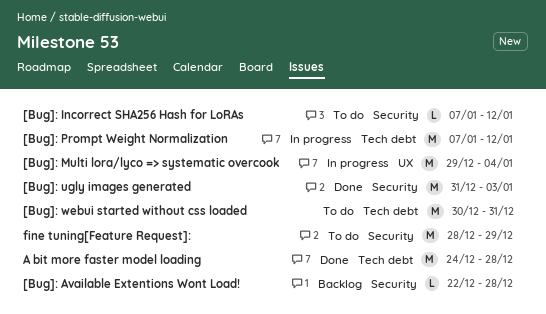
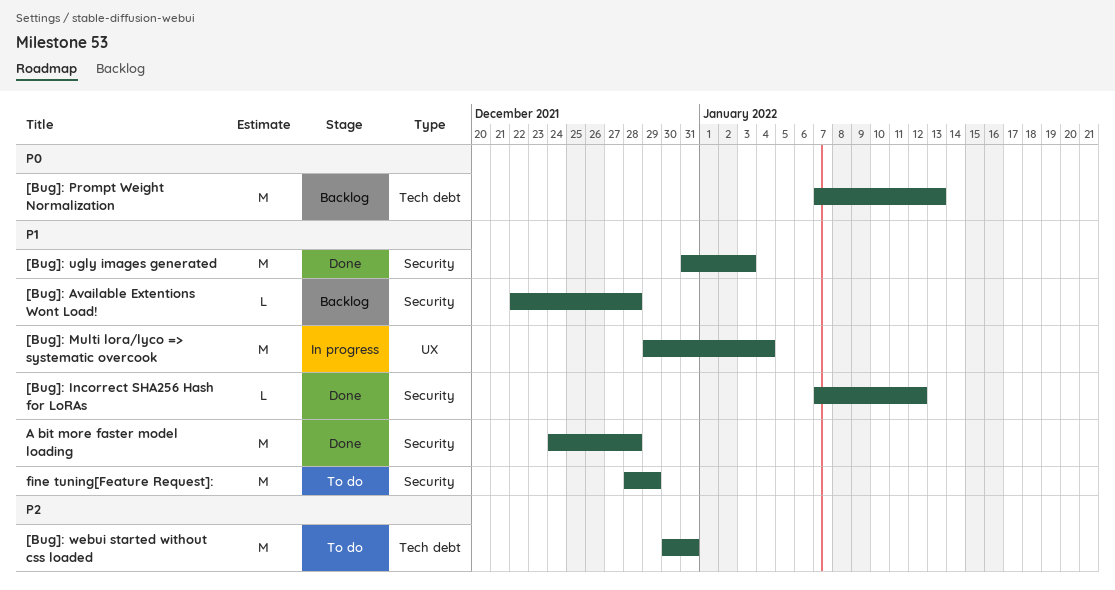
[Bug]: Incorrect SHA256 Hash for LoRAs, status: To do -> Done
[Bug]: Prompt Weight Normalization, status: In progress -> Backlog
[Bug]: Prompt Weight Normalization, due: Jan 12 -> Jan 13
A bit more faster model loading, label: Tech debt -> Security

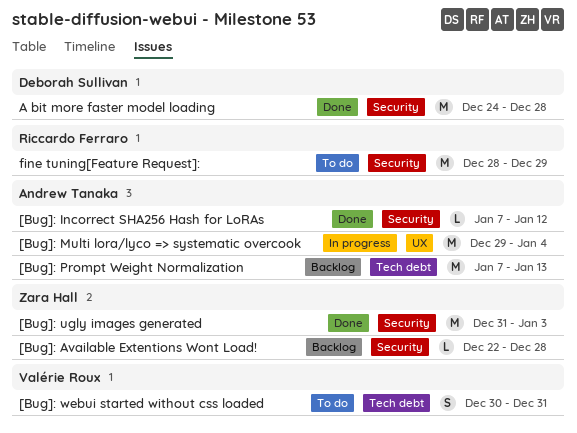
[Bug]: webui started without css loaded, estimate: M -> S

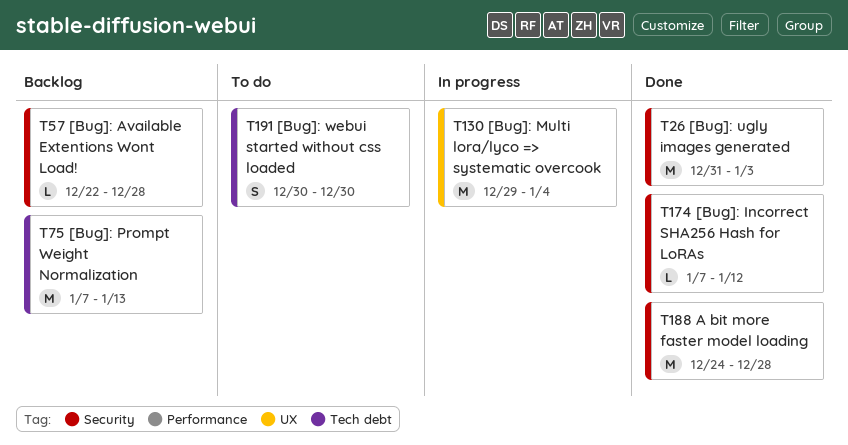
[Bug]: webui started without css loaded, due: Dec 31 -> Dec 30
fine tuning[Feature Request]:: present -> none

